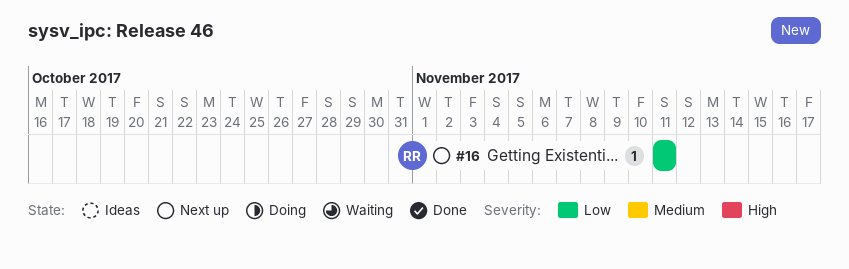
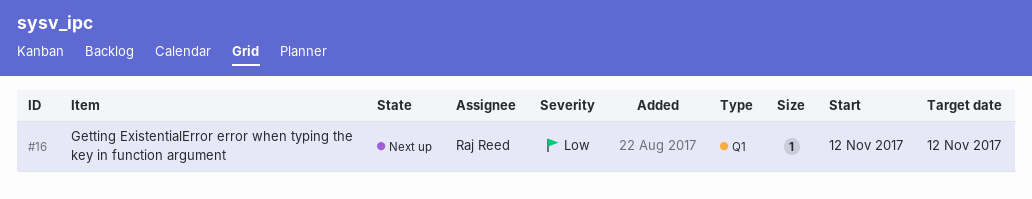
#16, start: Nov 11 -> Nov 12
#16, due: Nov 11 -> Nov 12

